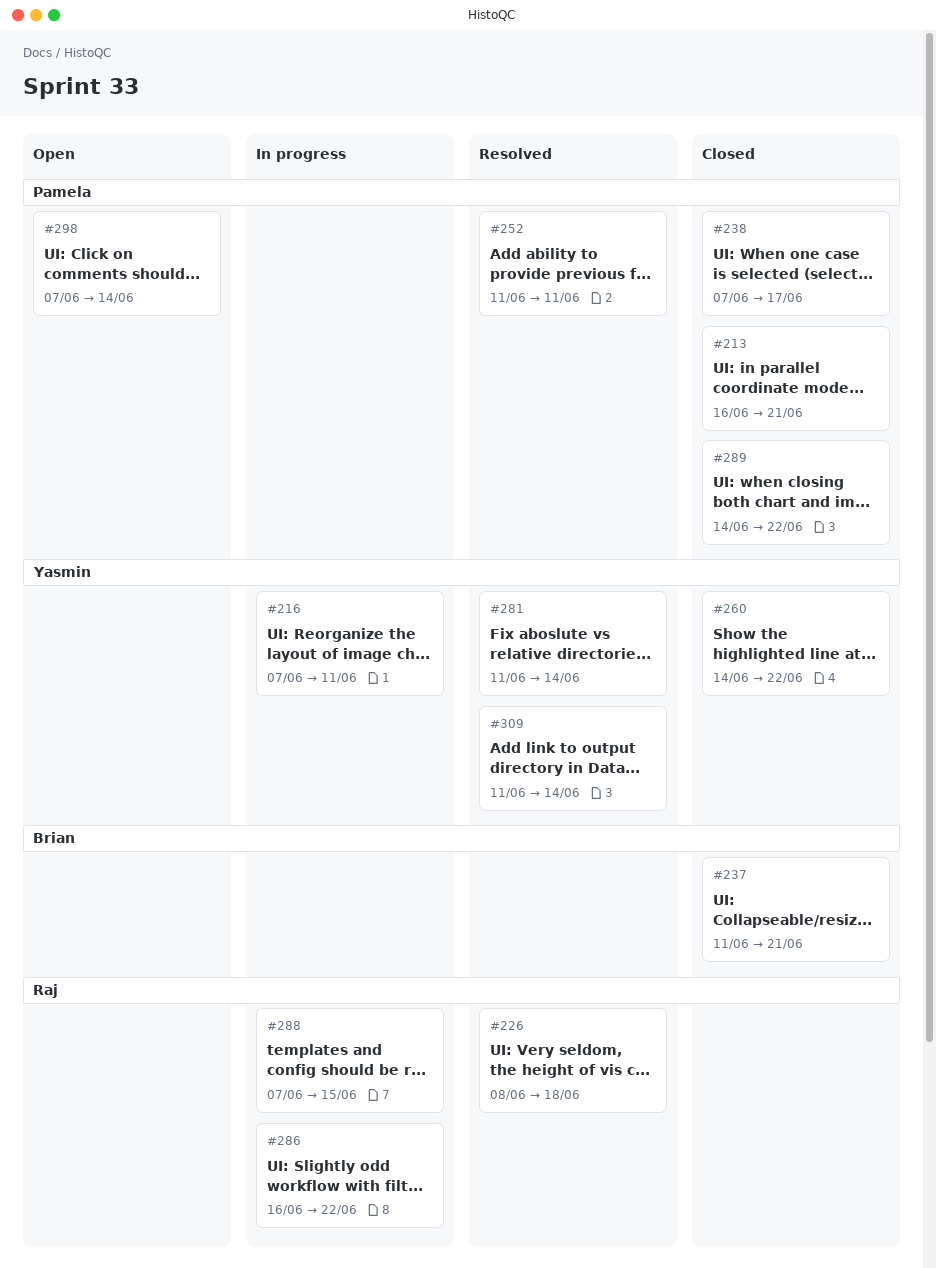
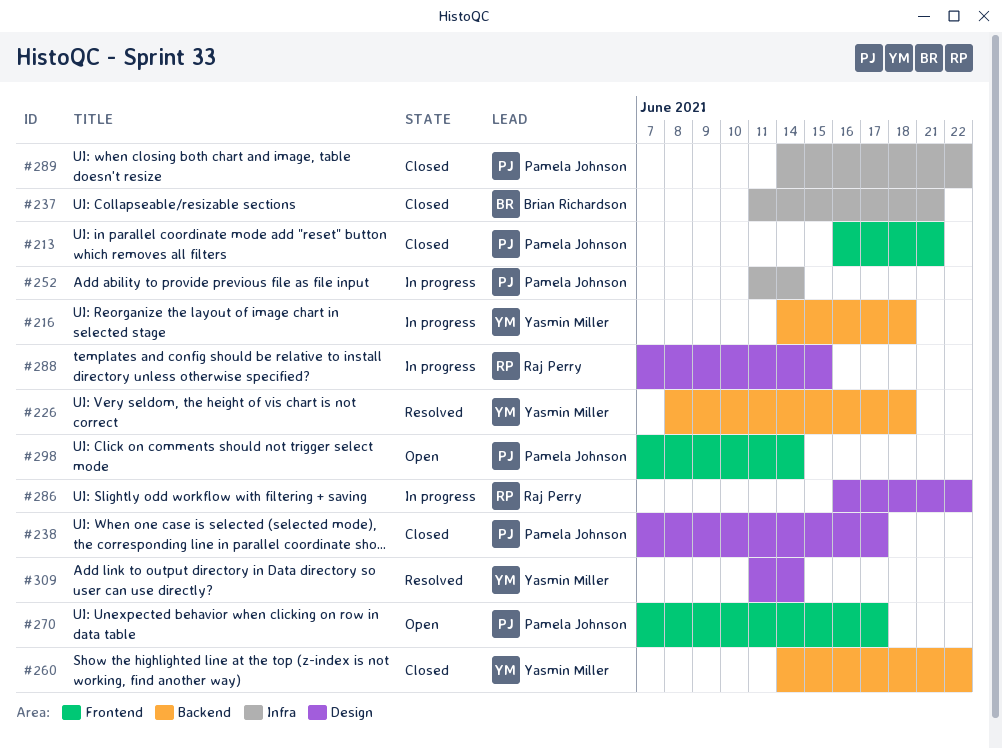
#216, start: Jun 7 -> Jun 14
#216, due: Jun 11 -> Jun 18
#226, owner: Raj Perry -> Yasmin Miller
#252, status: Resolved -> In progress
#252, due: Jun 11 -> Jun 14
#270: none -> present
#281: present -> none

